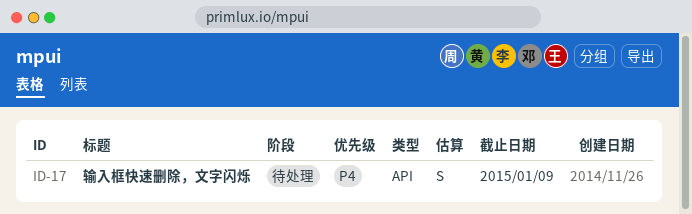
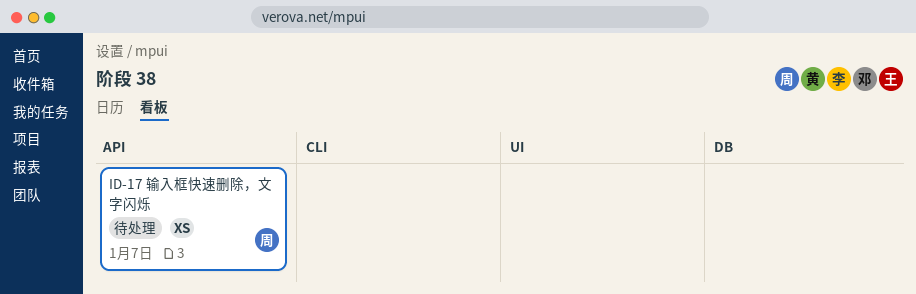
ID-17, estimate: S -> XS
ID-17, due: Jan 9 -> Jan 7

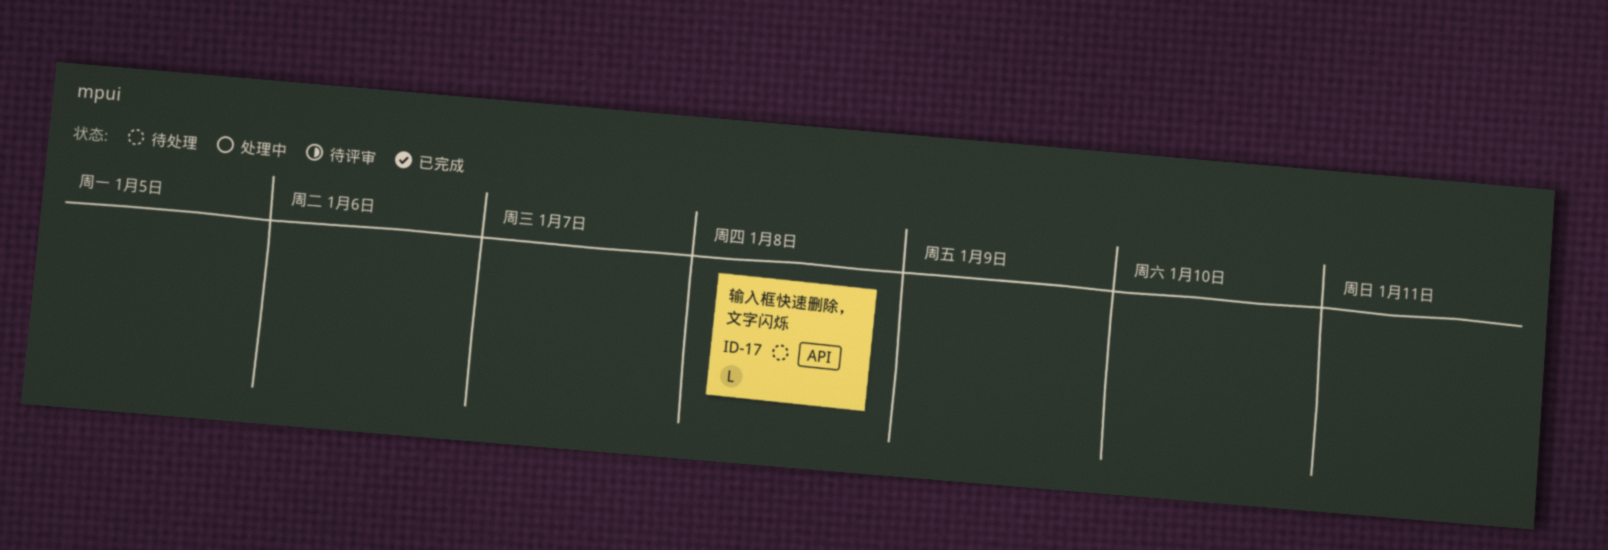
ID-17, estimate: XS -> L
ID-17, due: Jan 7 -> Jan 8

